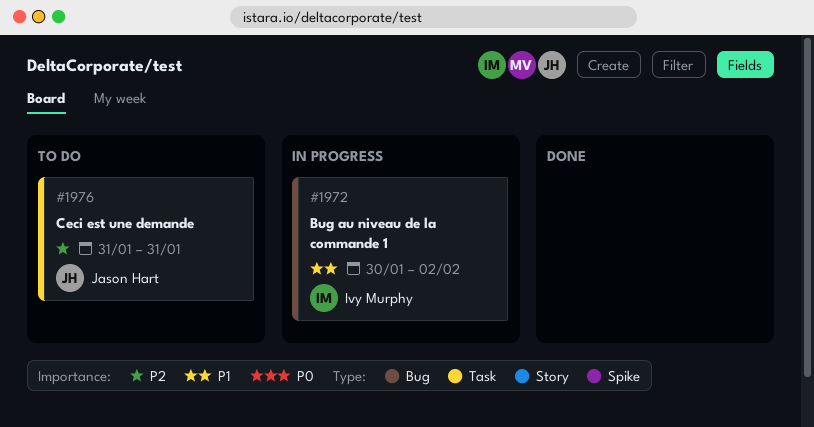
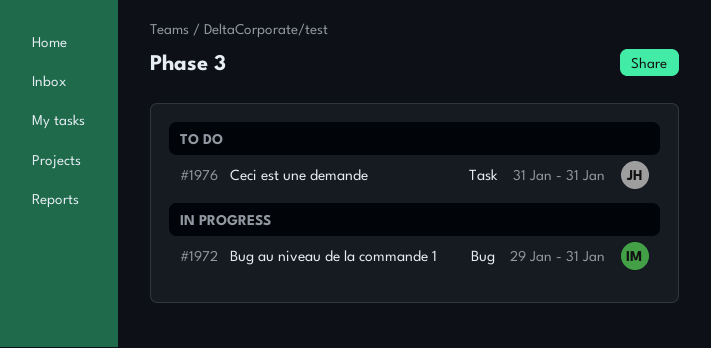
#1972, start: Jan 30 -> Jan 29
#1972, due: Feb 2 -> Jan 31

